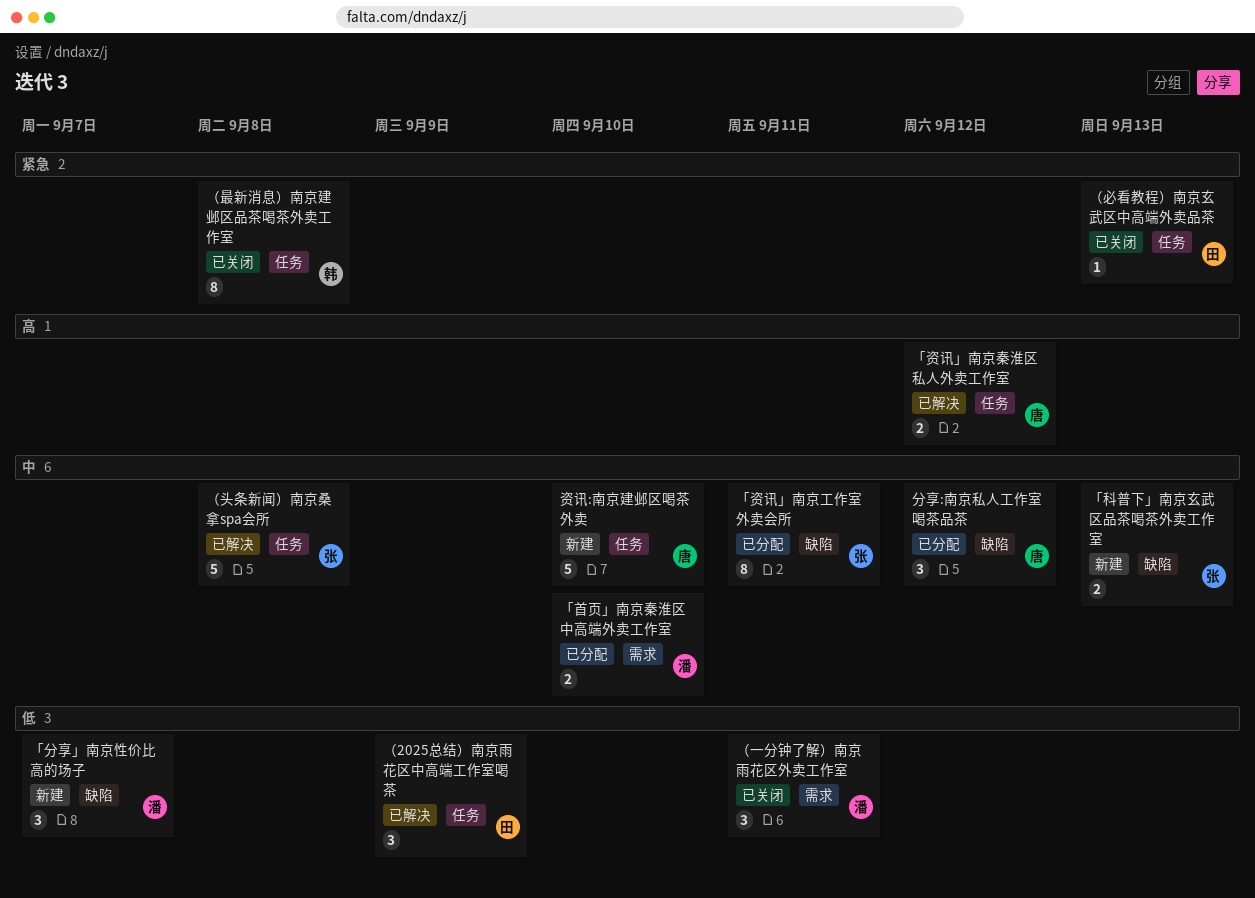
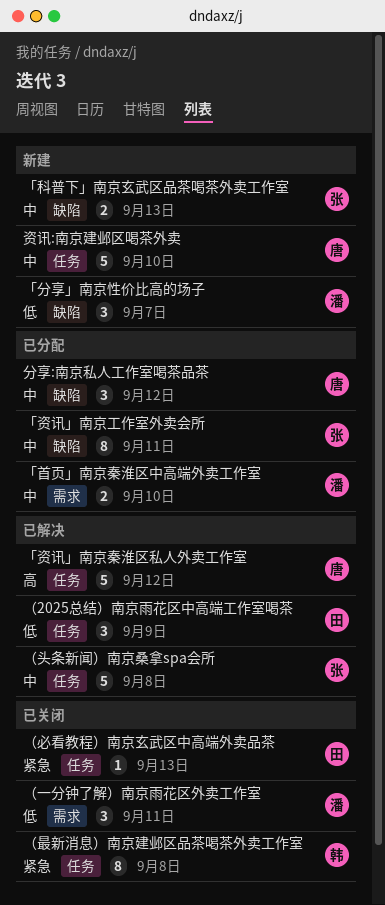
「资讯」南京秦淮区私人外卖工作室, estimate: 2 -> 5

